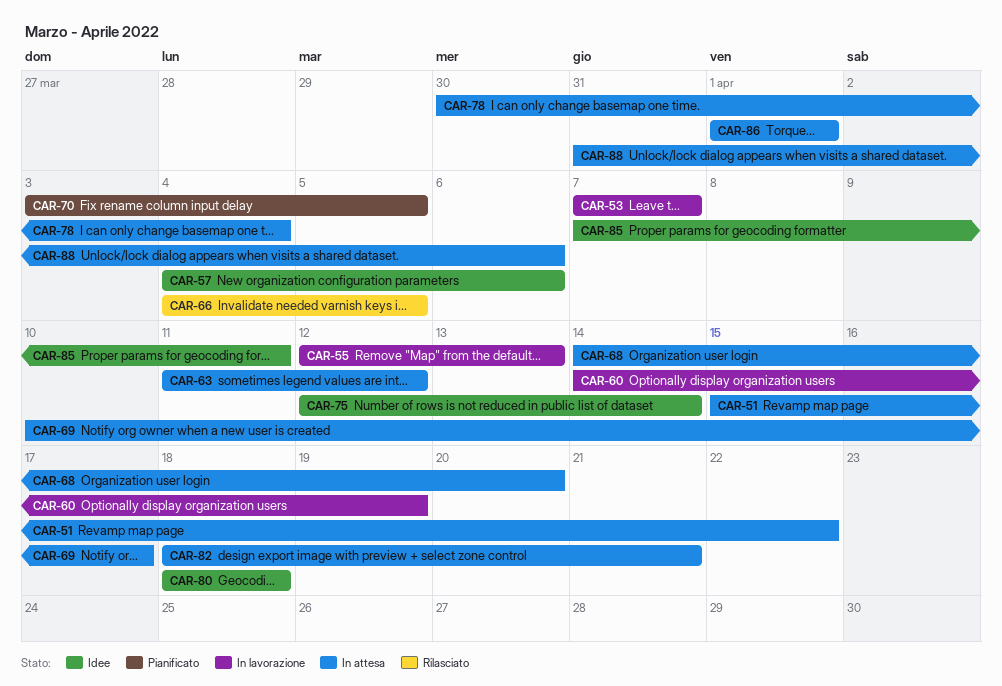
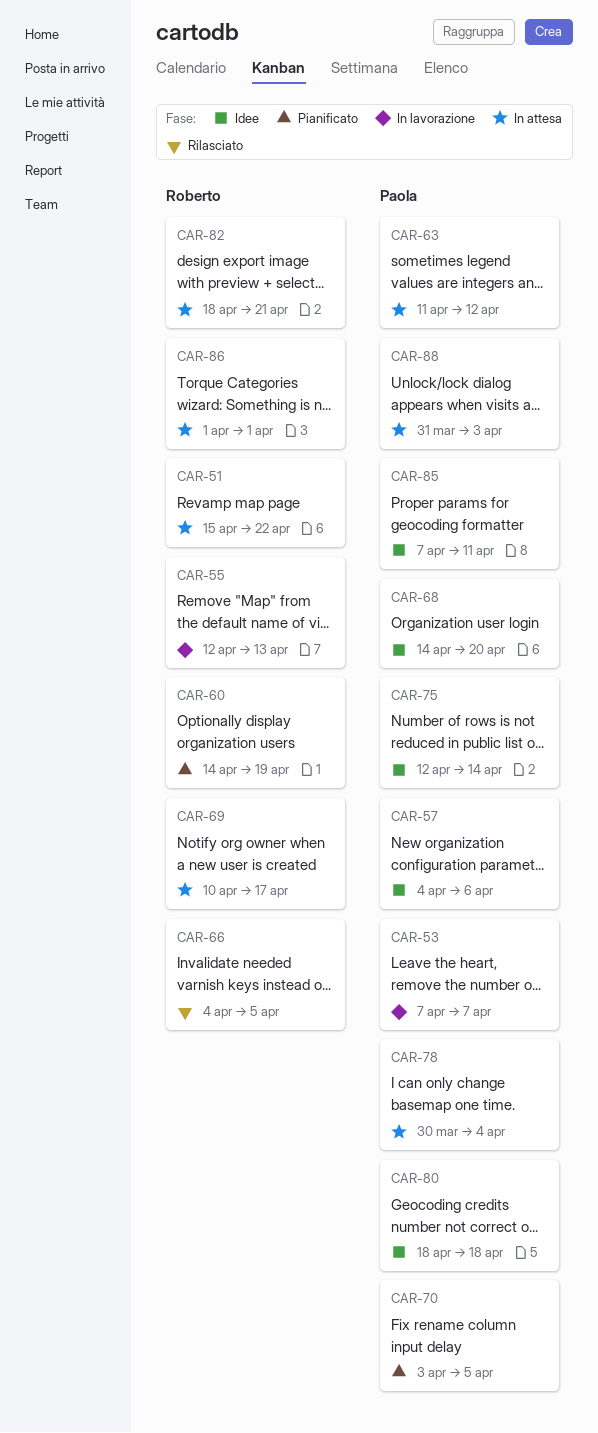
CAR-60, status: In lavorazione -> Pianificato
CAR-68, status: In attesa -> Idee
CAR-88, due: Apr 6 -> Apr 3

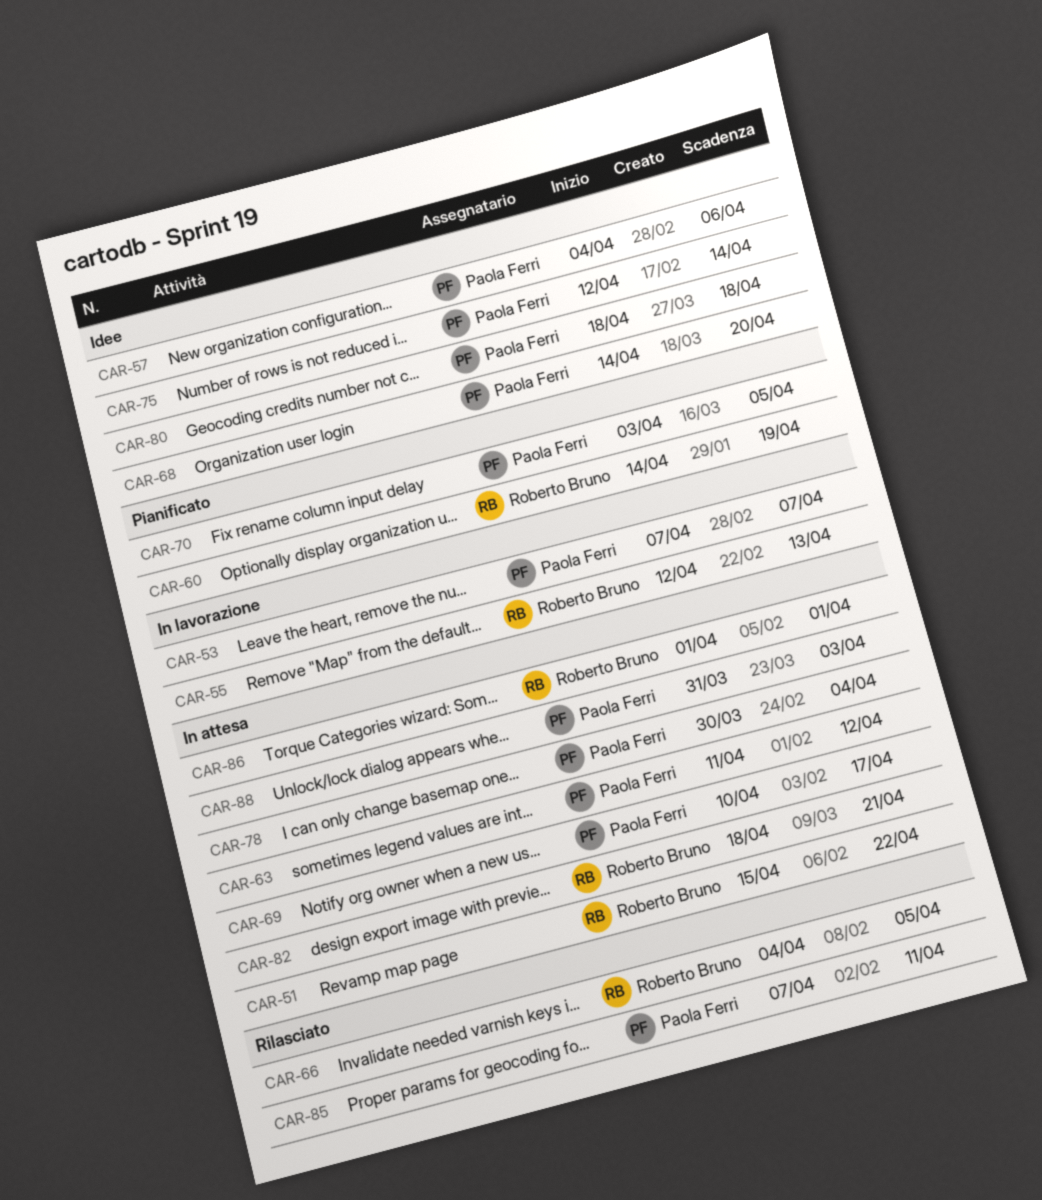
CAR-69, owner: Roberto Bruno -> Paola Ferri
CAR-85, status: Idee -> Rilasciato

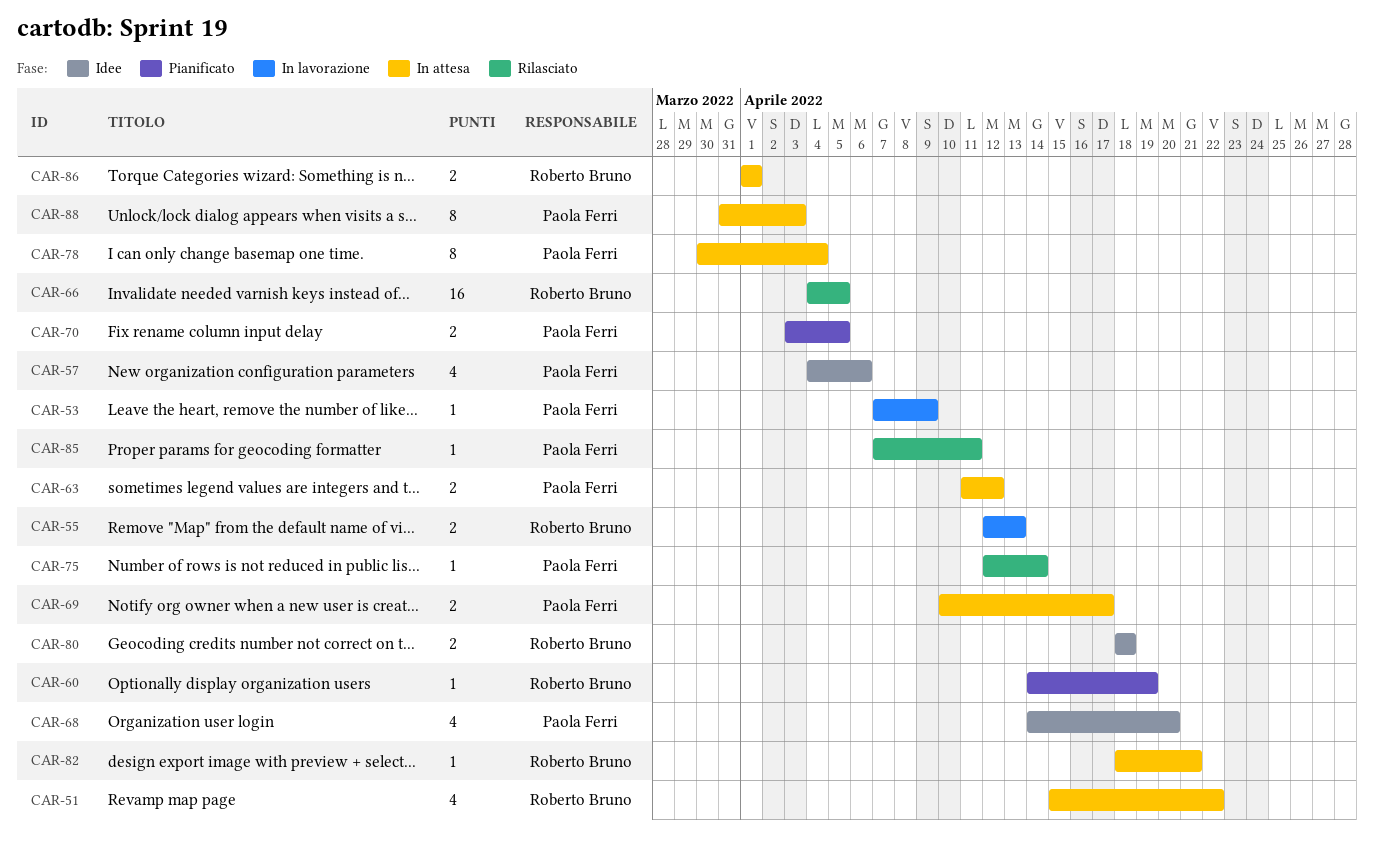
CAR-53, due: Apr 7 -> Apr 9
CAR-75, status: Idee -> Rilasciato
CAR-80, owner: Paola Ferri -> Roberto Bruno

